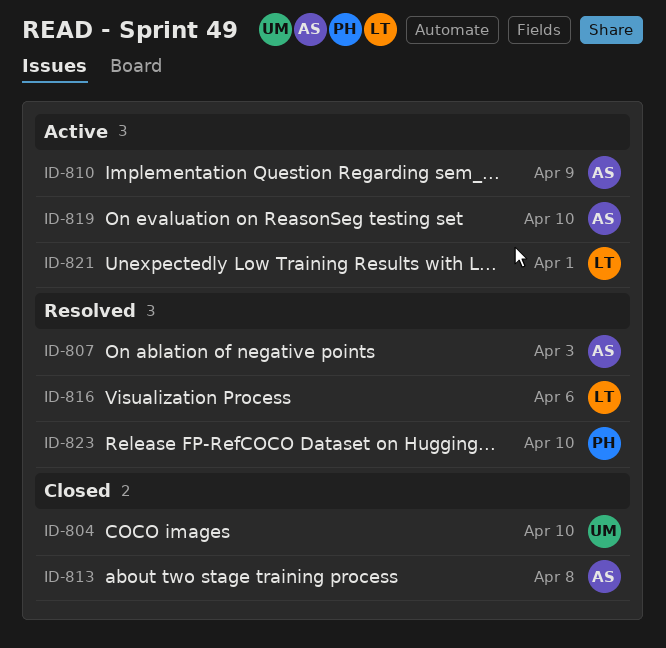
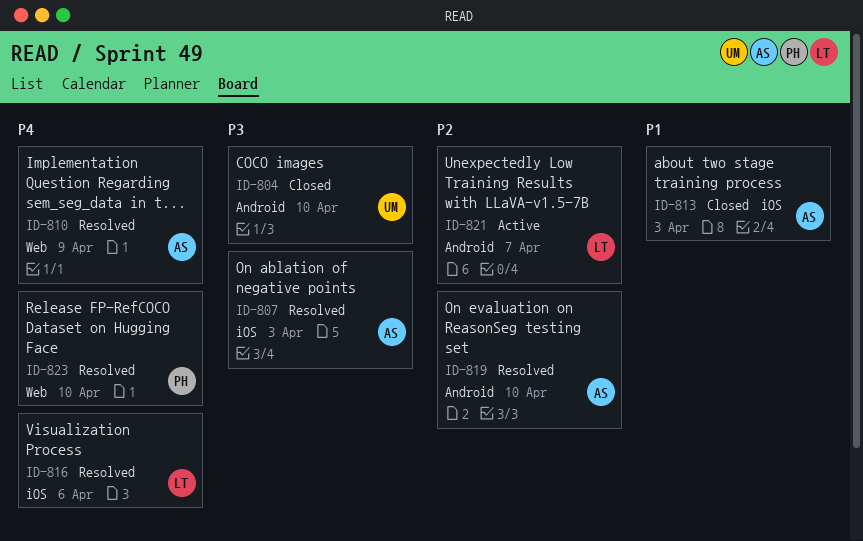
ID-810, status: Active -> Resolved
ID-813, due: Apr 8 -> Apr 3
ID-819, status: Active -> Resolved
ID-821, due: Apr 1 -> Apr 7

